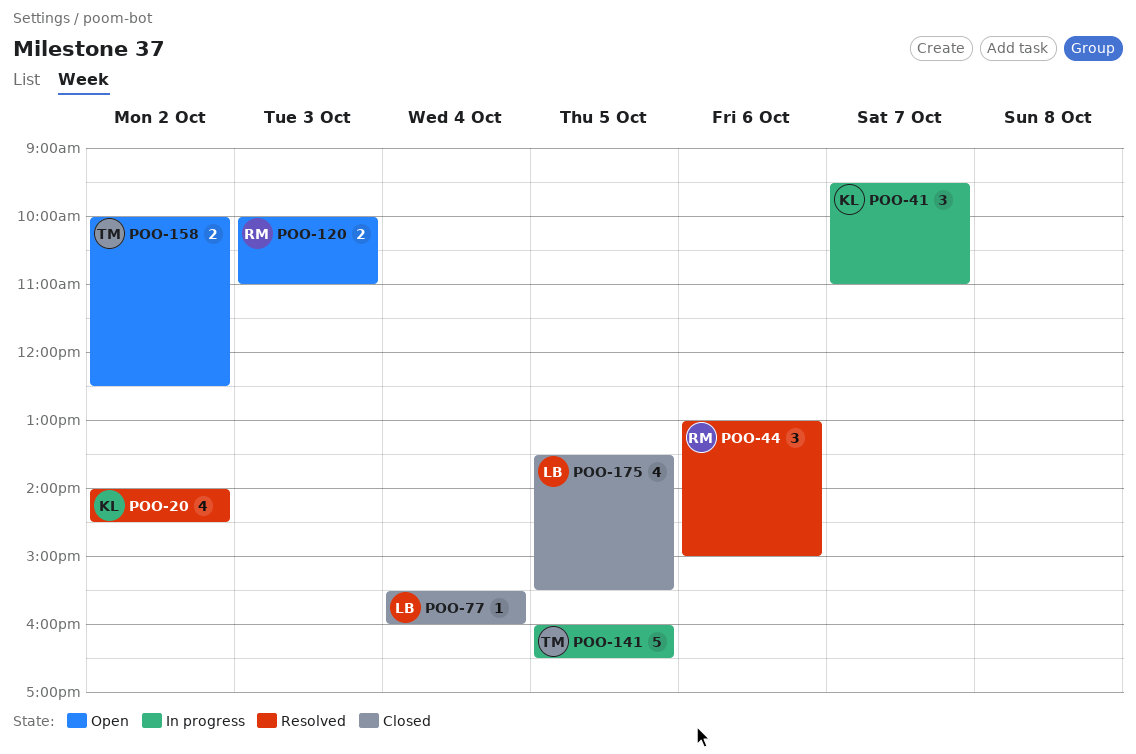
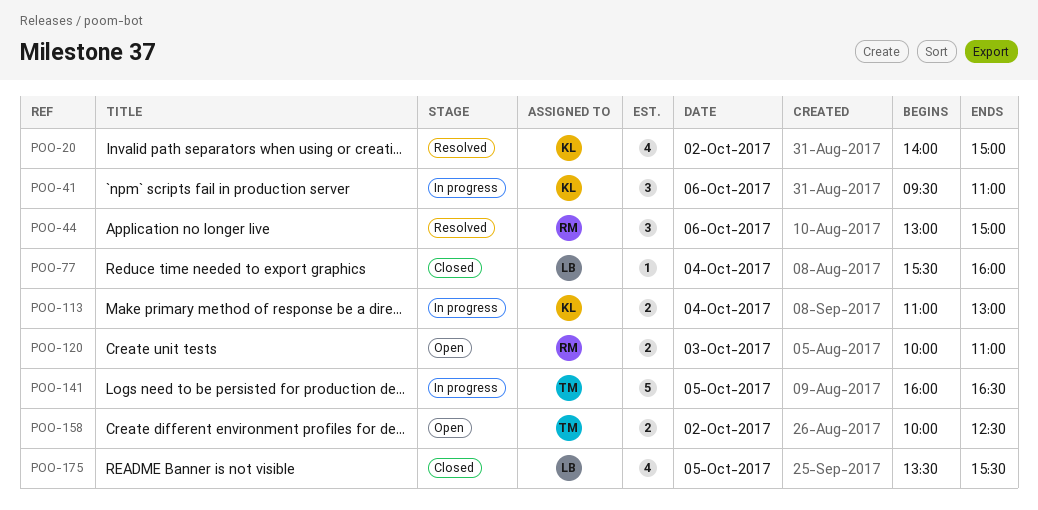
POO-20, ends: 14:30 -> 15:00
POO-41, day: Oct 7 -> Oct 6
POO-113: none -> present

